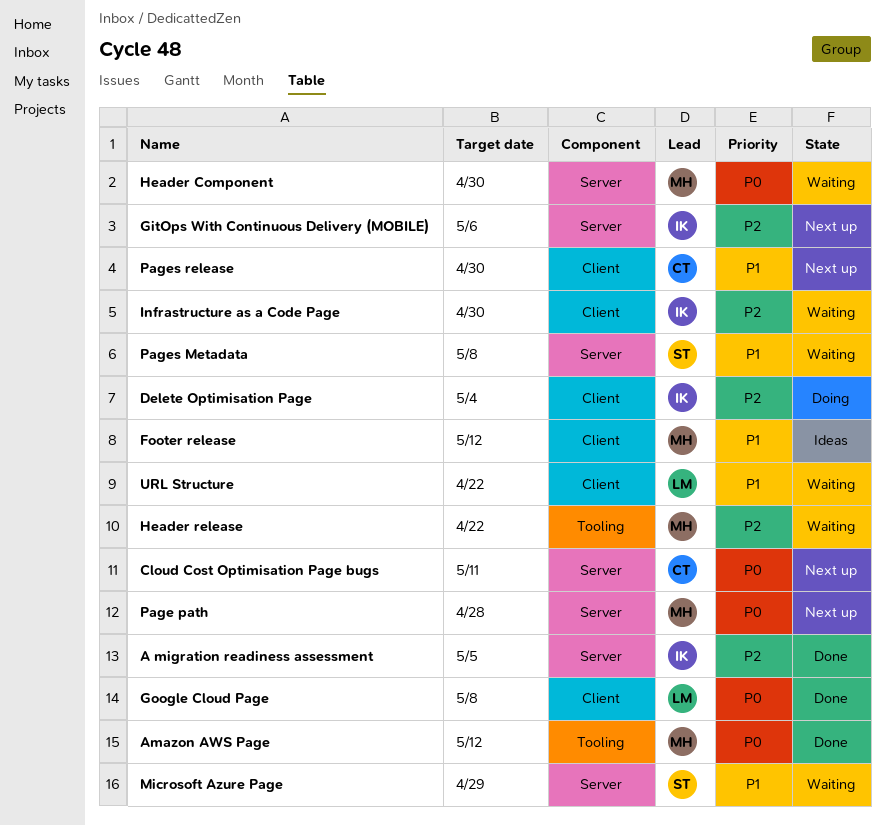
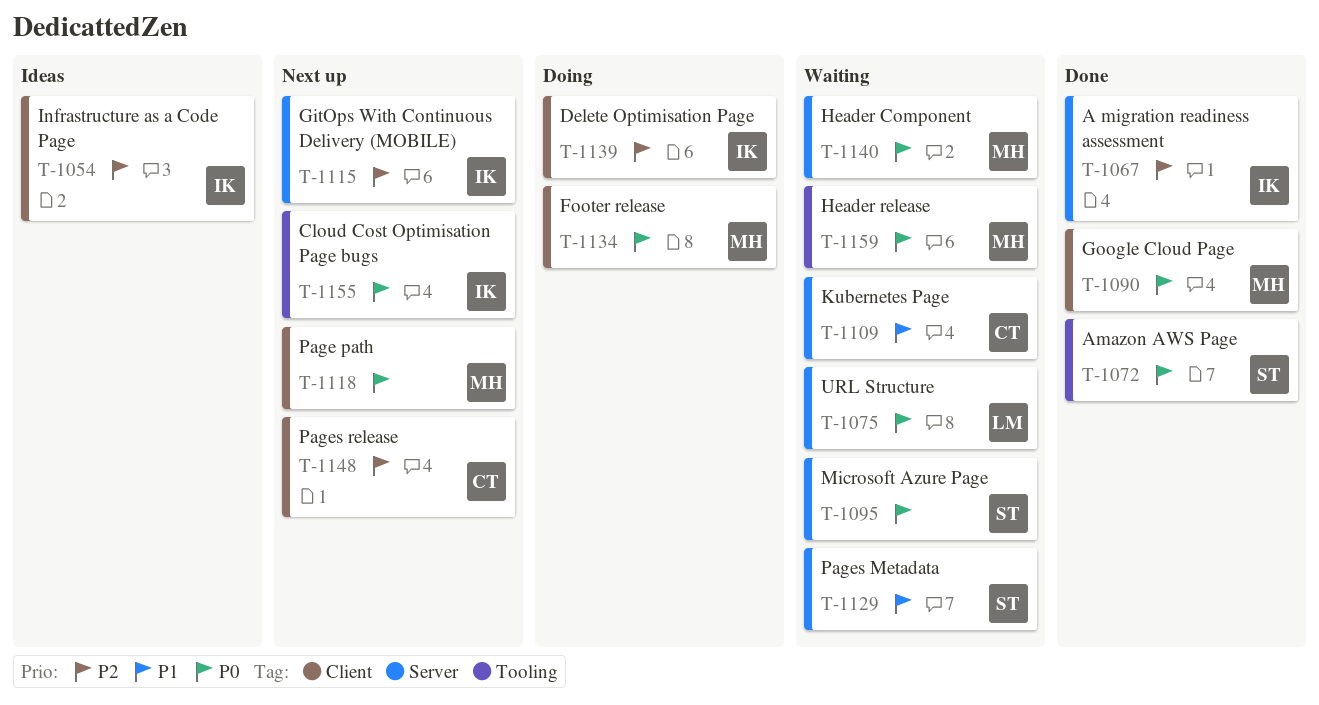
Amazon AWS Page, owner: MH -> ST
Cloud Cost Optimisation Page bugs, owner: CT -> IK
Cloud Cost Optimisation Page bugs, label: Server -> Tooling
Footer release, status: Ideas -> Doing
Footer release, priority: P1 -> P0
Google Cloud Page, owner: LM -> MH
Header release, priority: P2 -> P0
Infrastructure as a Code Page, status: Waiting -> Ideas
Kubernetes Page: none -> present
Microsoft Azure Page, priority: P1 -> P0
Page path, label: Server -> Client
Pages release, priority: P1 -> P2
URL Structure, priority: P1 -> P0
URL Structure, label: Client -> Server

